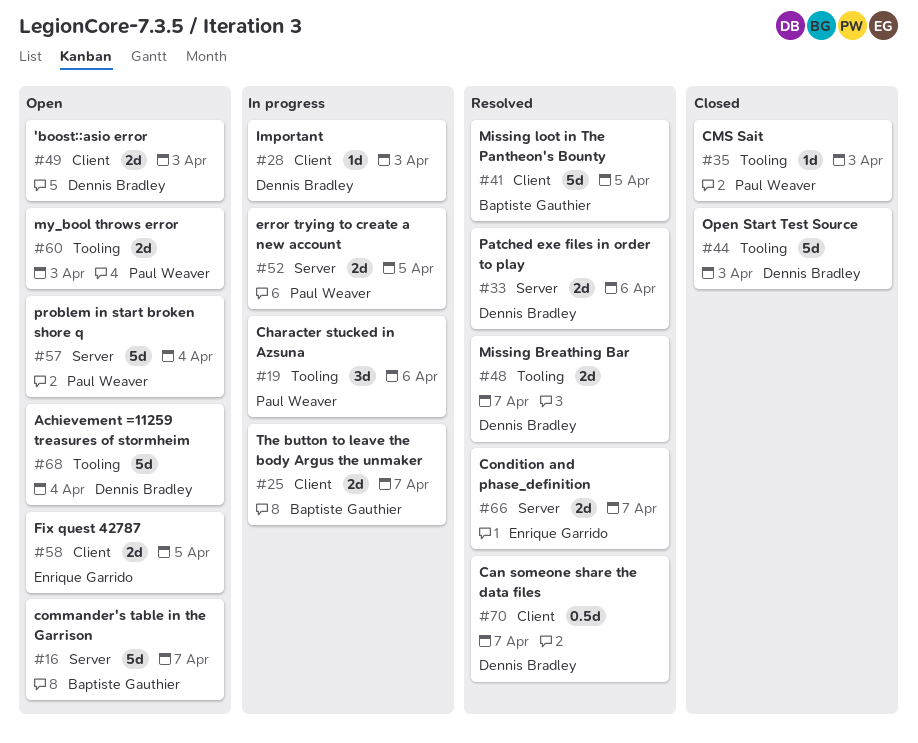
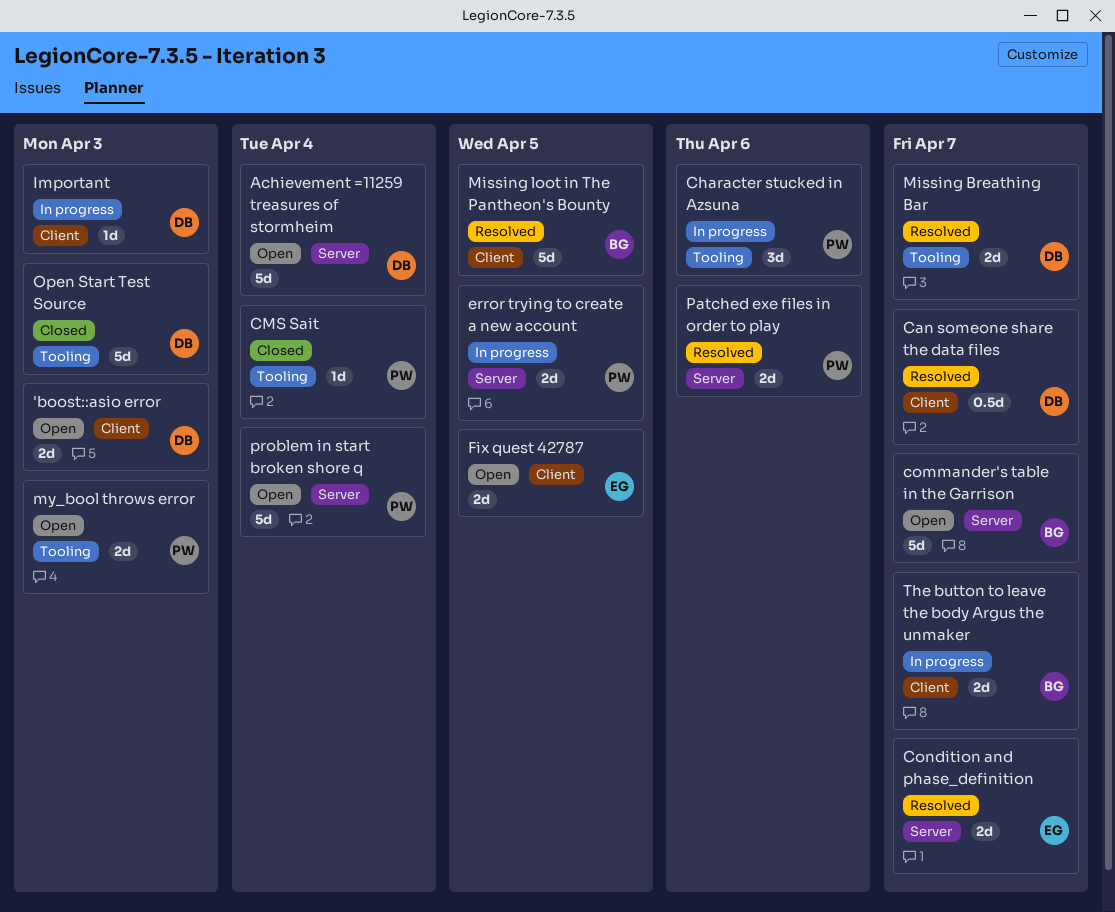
Achievement =11259 treasures of stormheim, label: Tooling -> Server
CMS Sait, due: Apr 3 -> Apr 4
Patched exe files in order to play, owner: Dennis Bradley -> Paul Weaver

